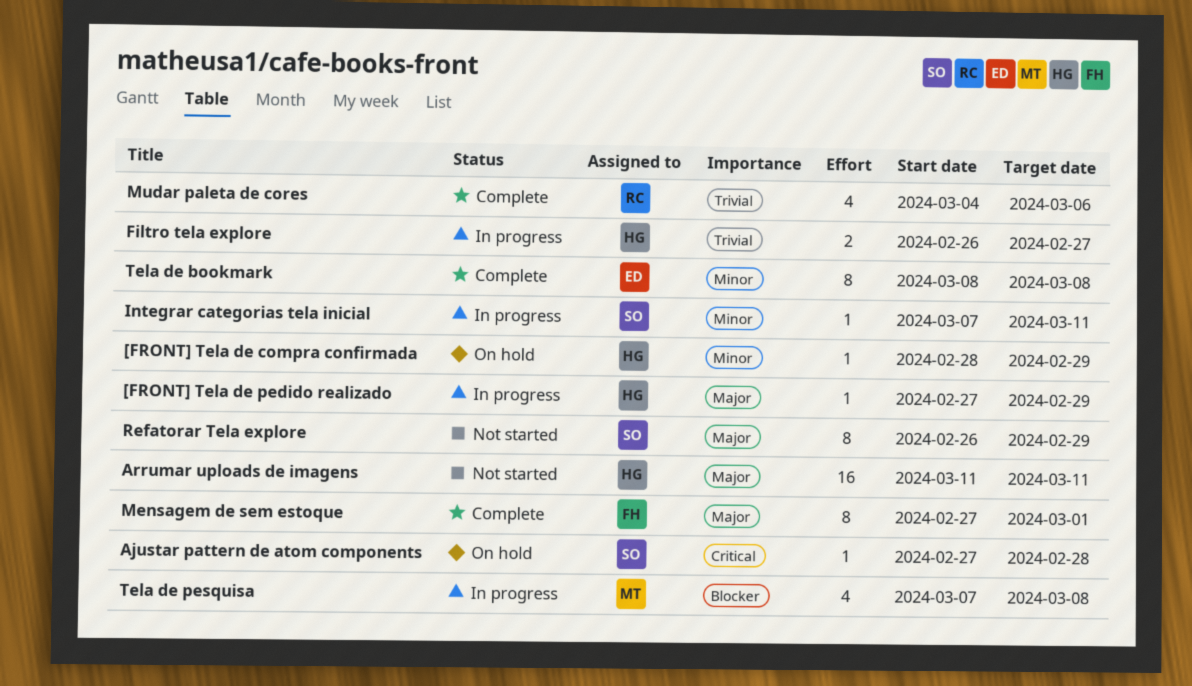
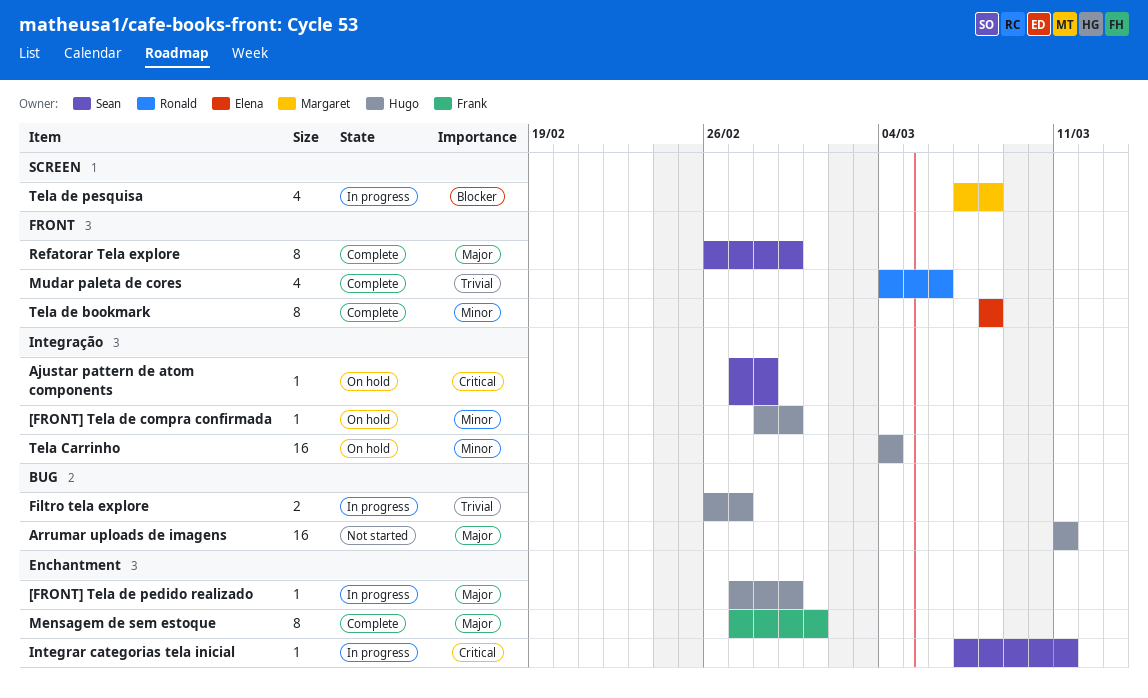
Integrar categorias tela inicial, priority: Minor -> Critical
Refatorar Tela explore, status: Not started -> Complete
Tela Carrinho: none -> present

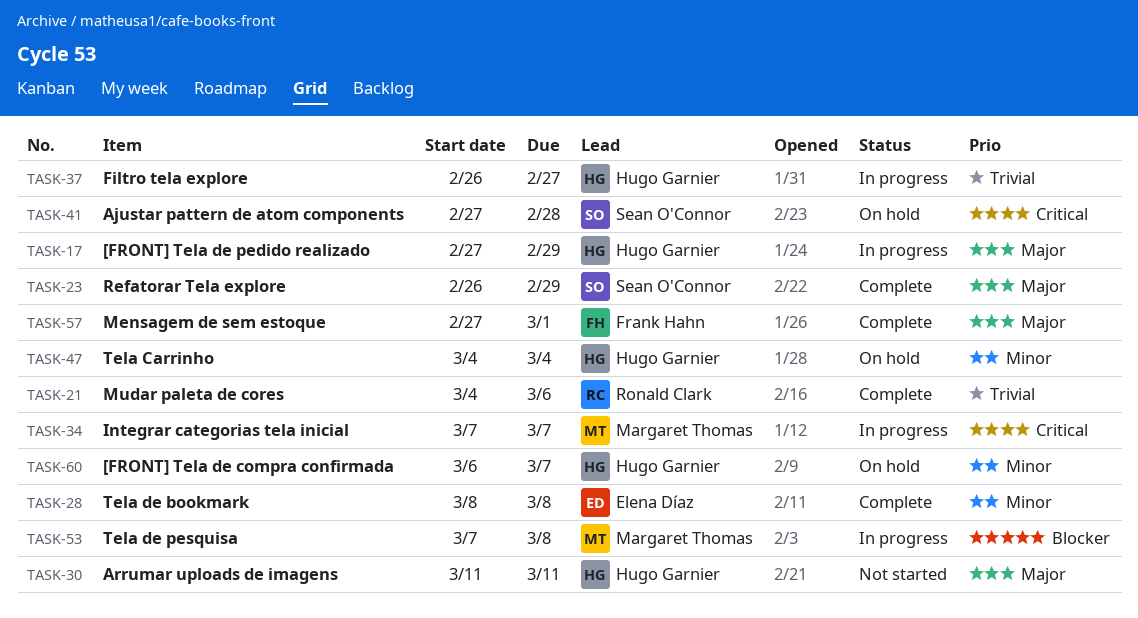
[FRONT] Tela de compra confirmada, start: Feb 28 -> Mar 6
[FRONT] Tela de compra confirmada, due: Feb 29 -> Mar 7
Integrar categorias tela inicial, owner: Sean O'Connor -> Margaret Thomas
Integrar categorias tela inicial, due: Mar 11 -> Mar 7

